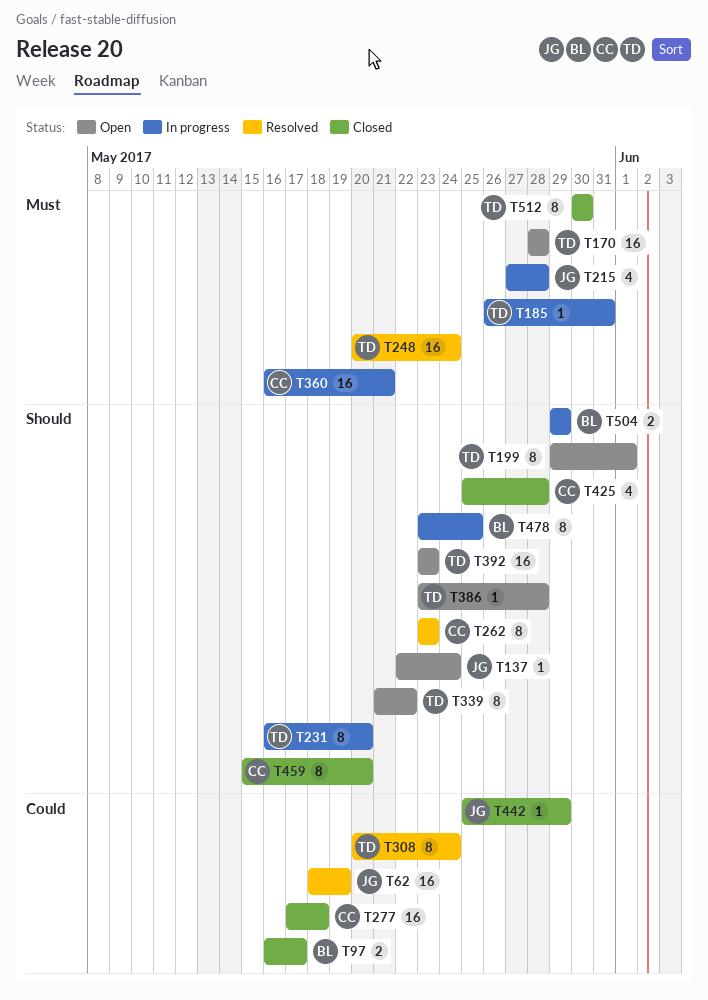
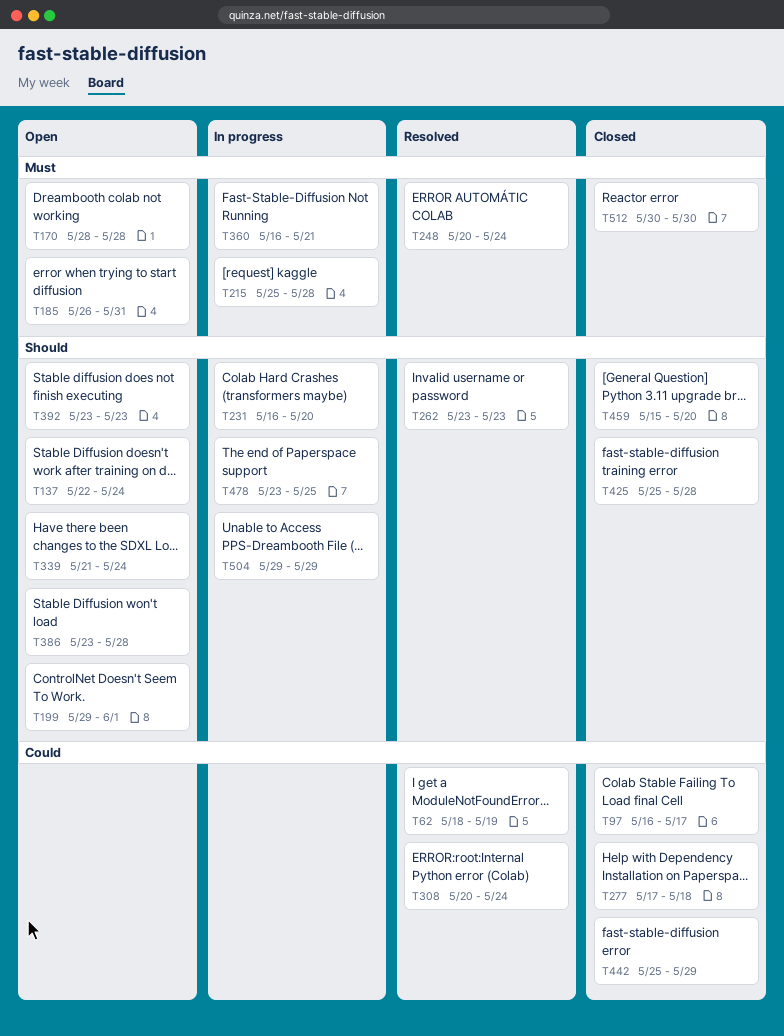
T185, status: In progress -> Open
T215, start: May 27 -> May 25
T339, due: May 22 -> May 24

